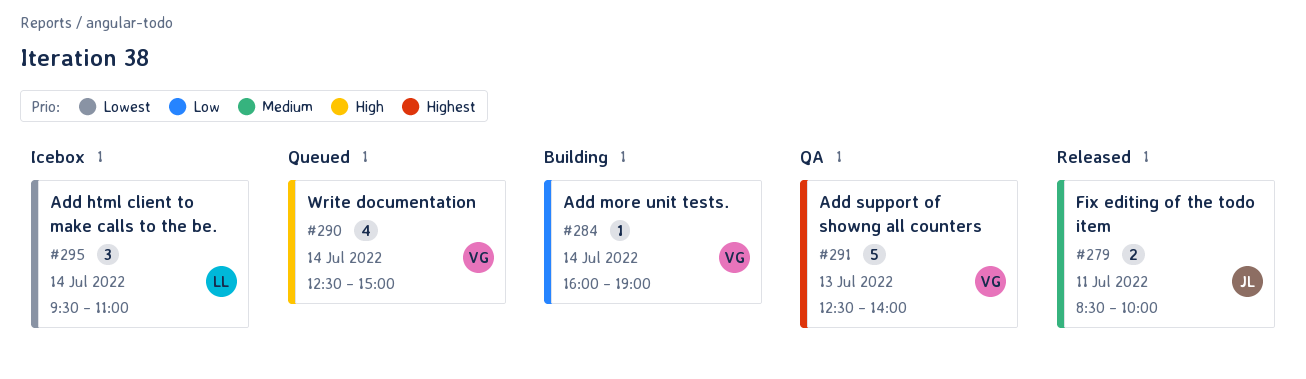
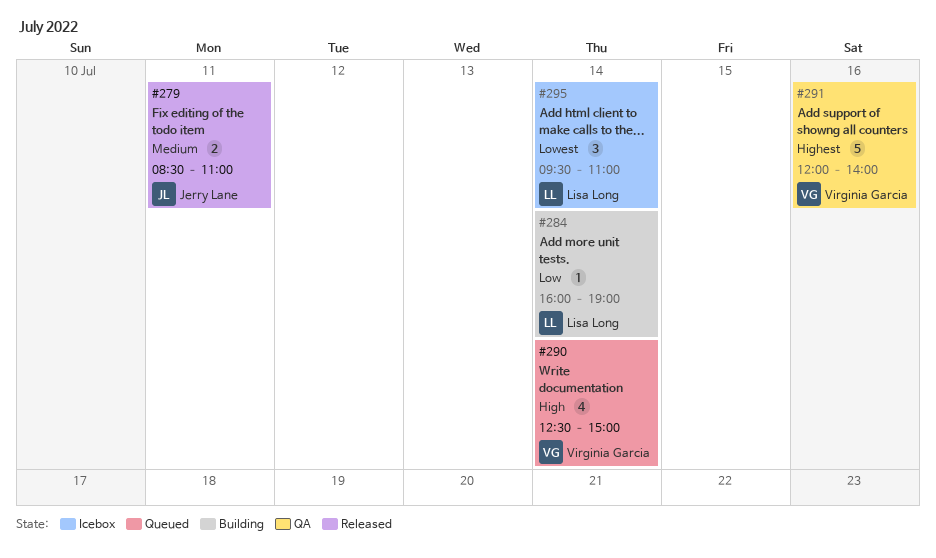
#279, ends: 10:00 -> 11:00
#284, owner: Virginia Garcia -> Lisa Long
#291, day: Jul 13 -> Jul 16
#291, begins: 12:30 -> 12:00

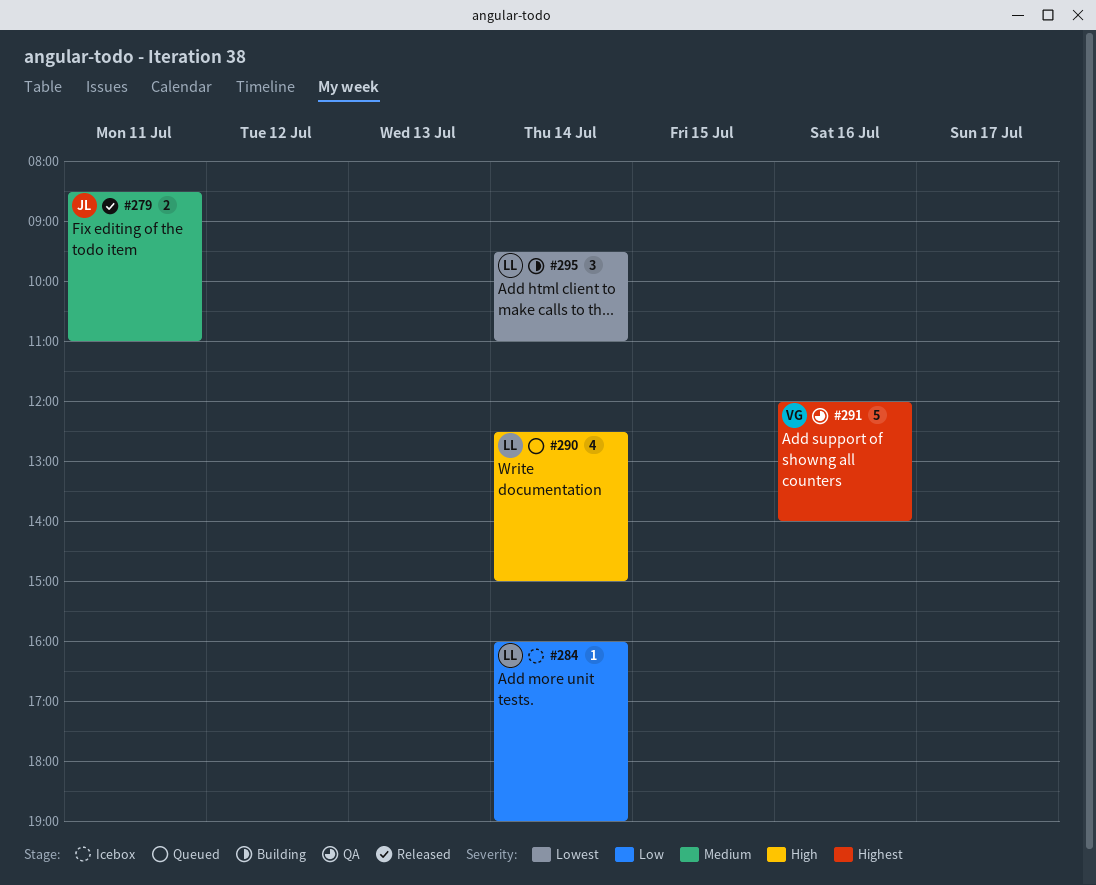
#284, status: Building -> Icebox
#290, owner: Virginia Garcia -> Lisa Long
#295, status: Icebox -> Building

